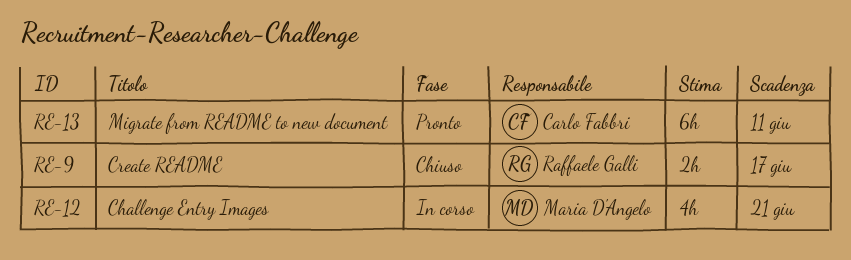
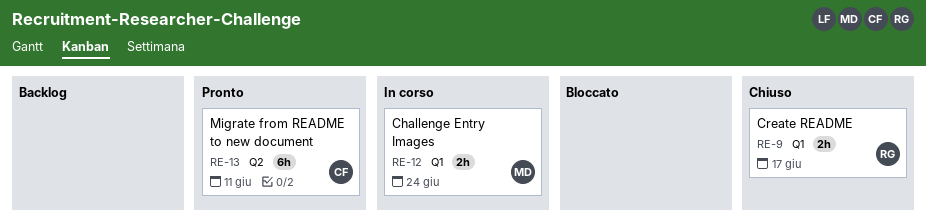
RE-12, estimate: 4h -> 2h
RE-12, due: Jun 21 -> Jun 24

